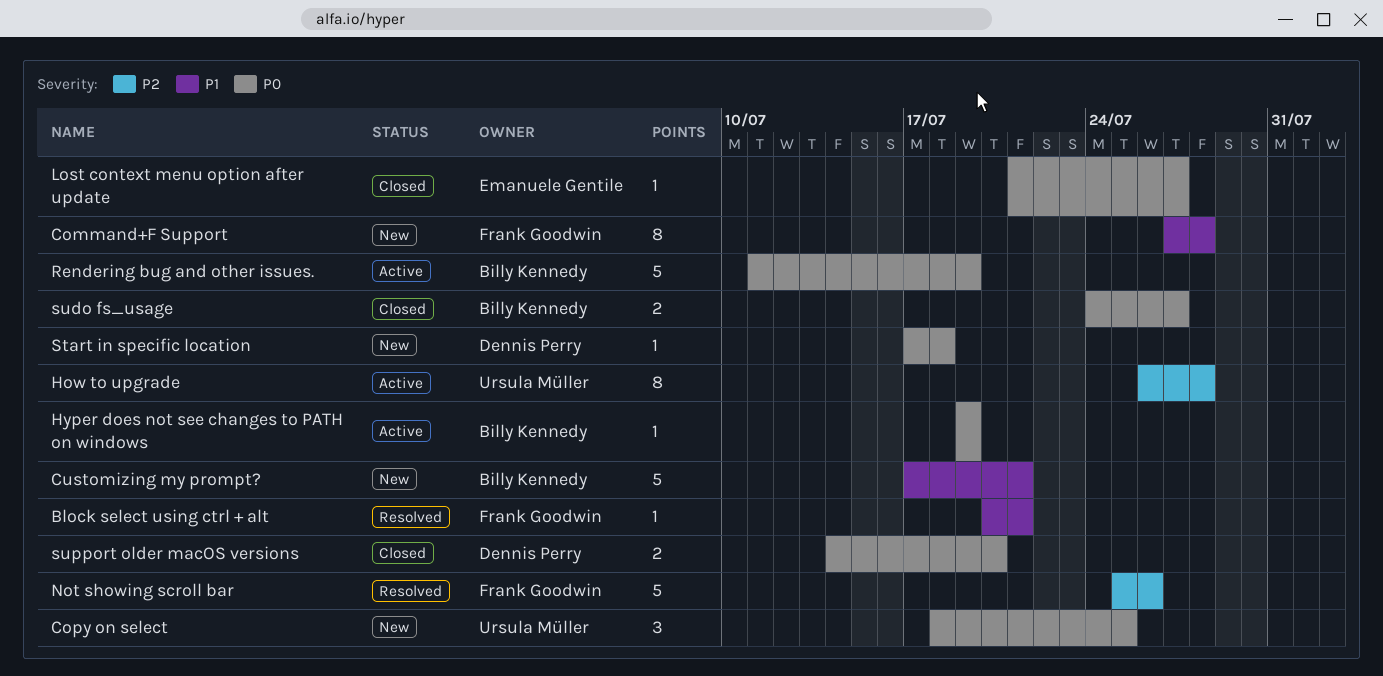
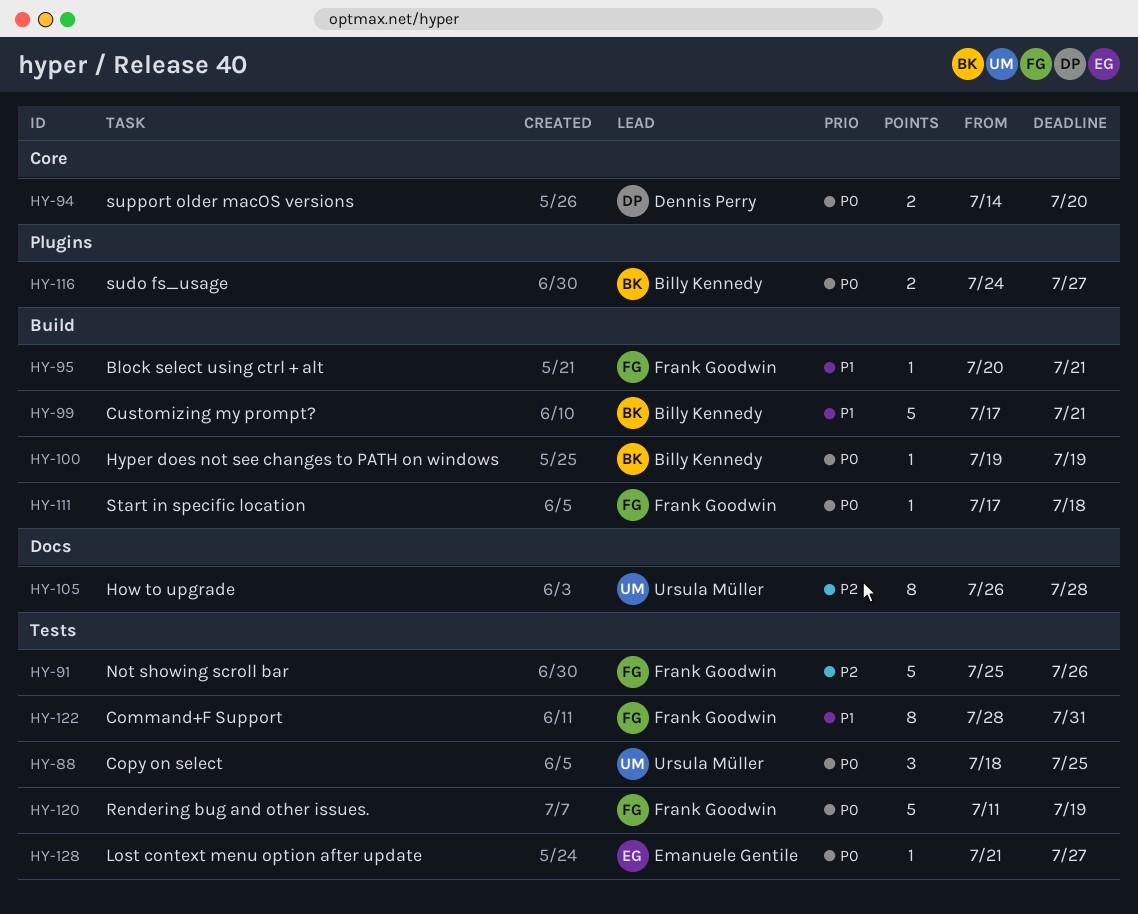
Command+F Support, start: Jul 27 -> Jul 28
Command+F Support, due: Jul 28 -> Jul 31
Rendering bug and other issues., owner: Billy Kennedy -> Frank Goodwin
Start in specific location, owner: Dennis Perry -> Frank Goodwin

